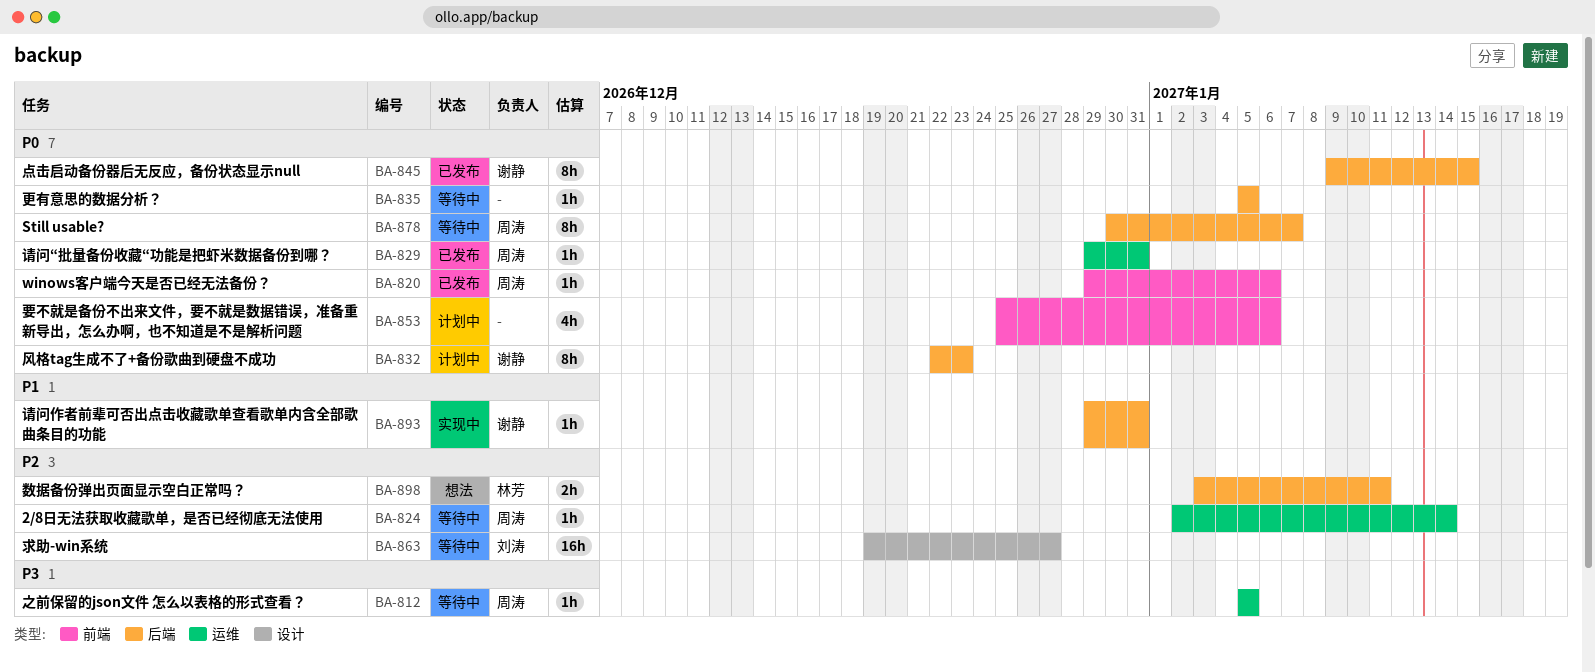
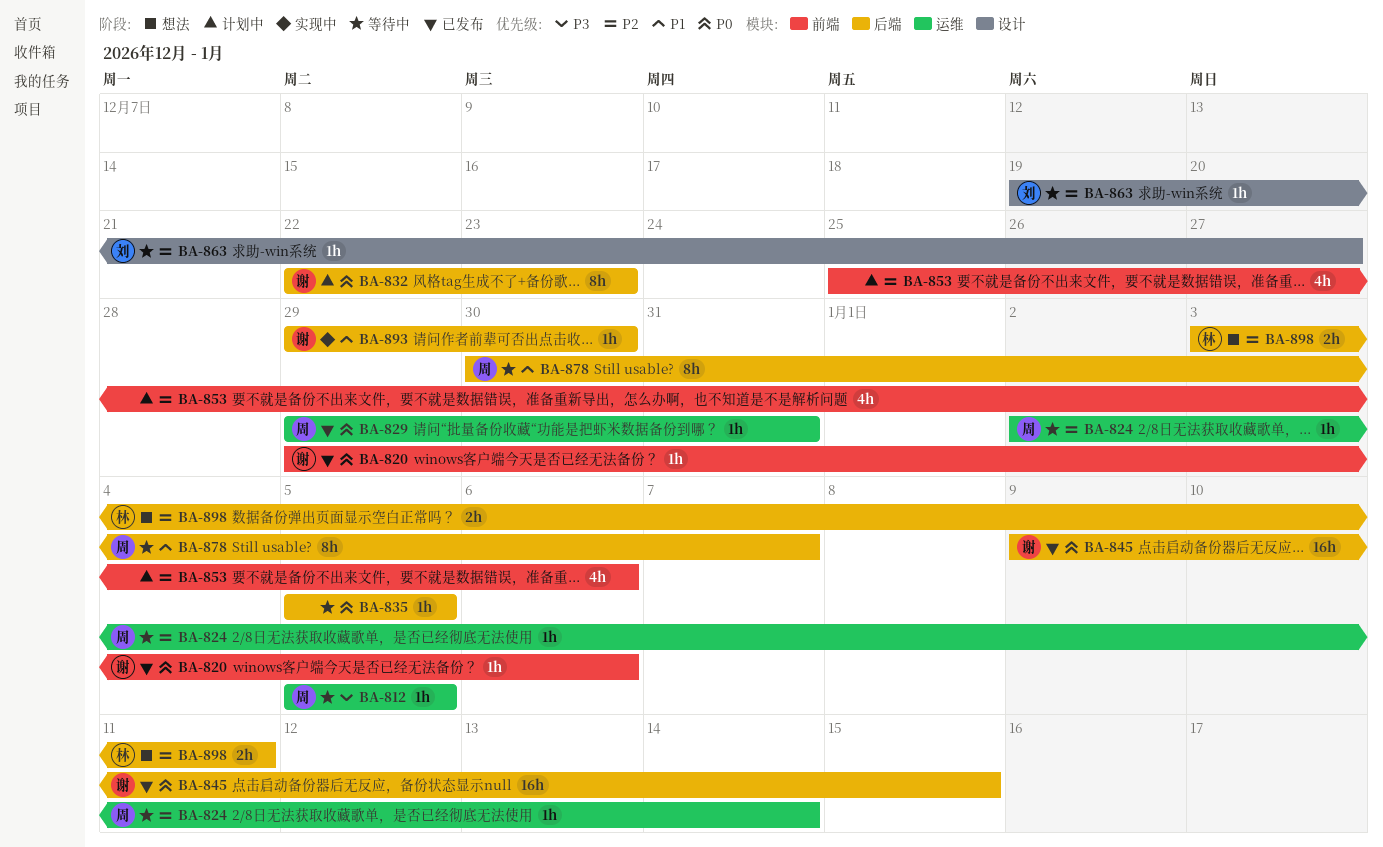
BA-820, owner: 周涛 -> 谢静
BA-845, estimate: 8h -> 16h
BA-853, priority: P0 -> P2
BA-863, estimate: 16h -> 1h
BA-878, priority: P0 -> P1
BA-893, due: Dec 31 -> Dec 30

